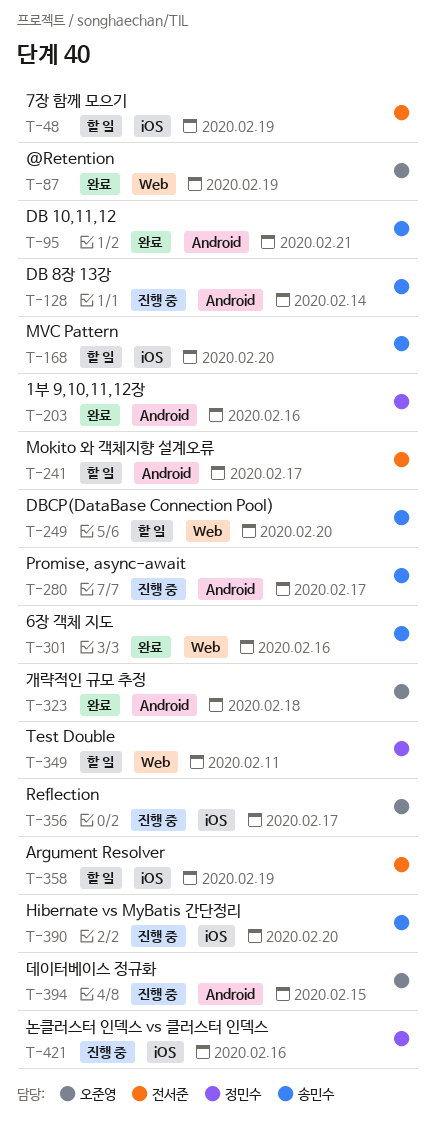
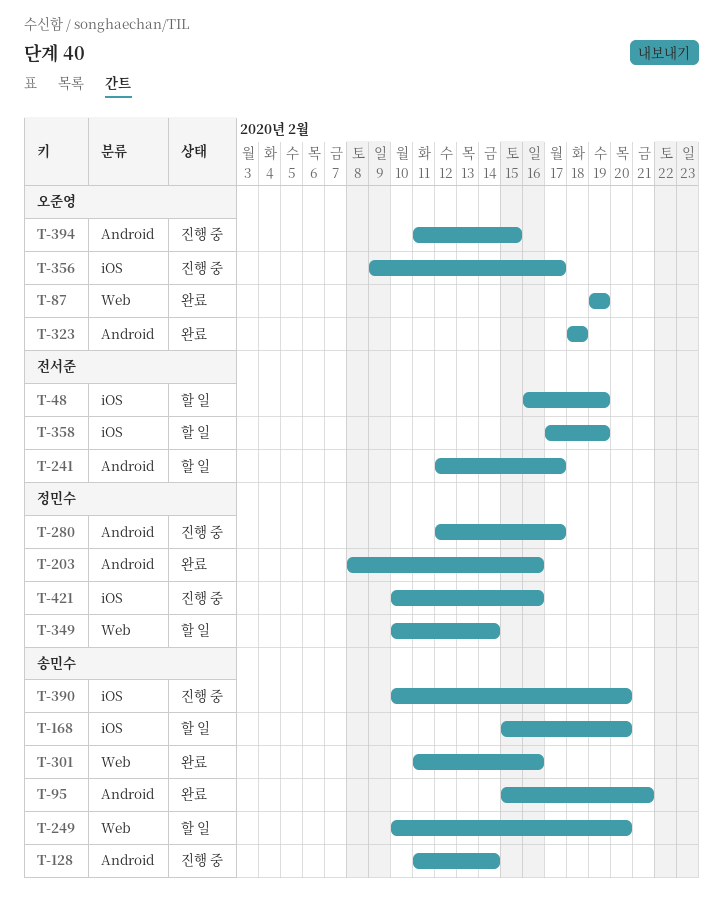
T-280, owner: 송민수 -> 정민수
T-349, due: Feb 11 -> Feb 14

